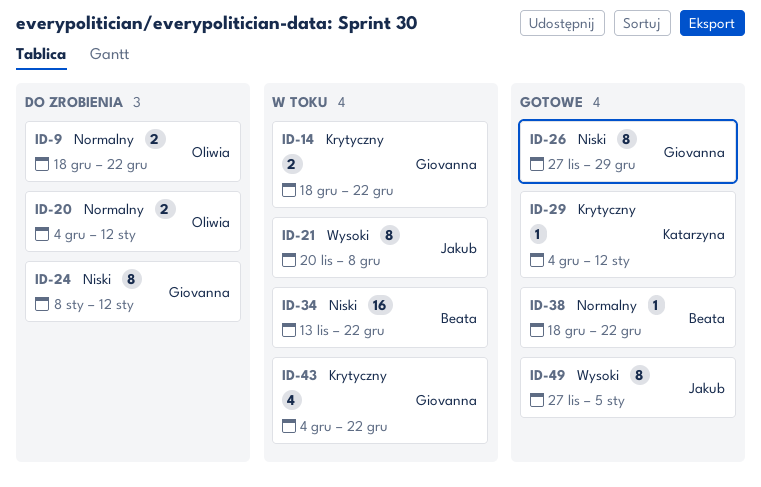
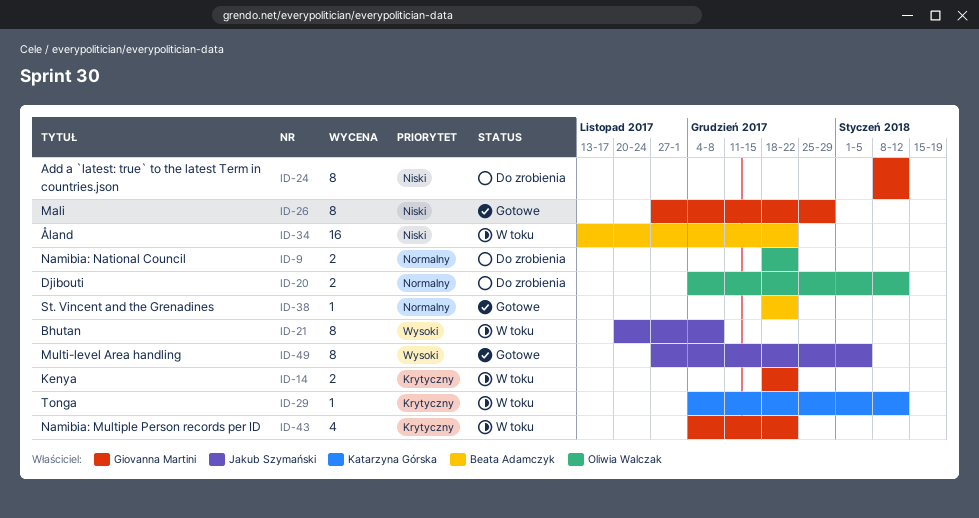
ID-29, status: Gotowe -> W toku

